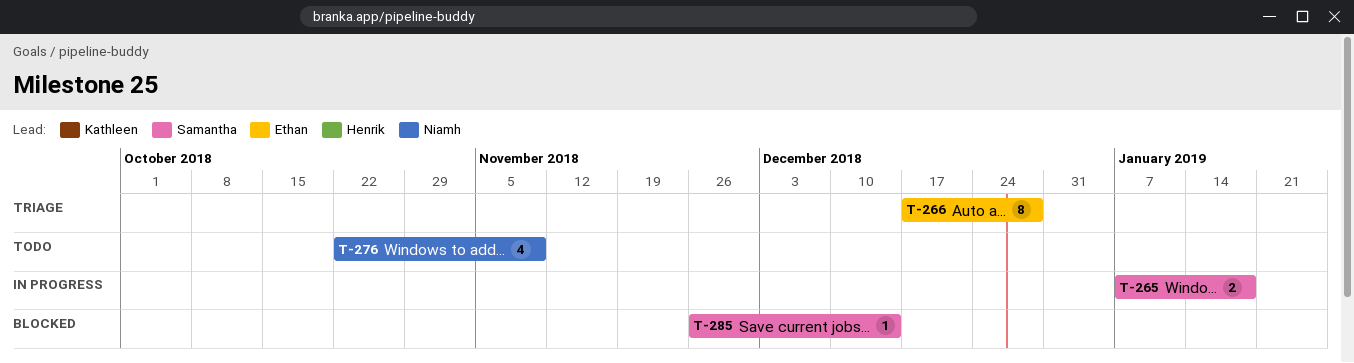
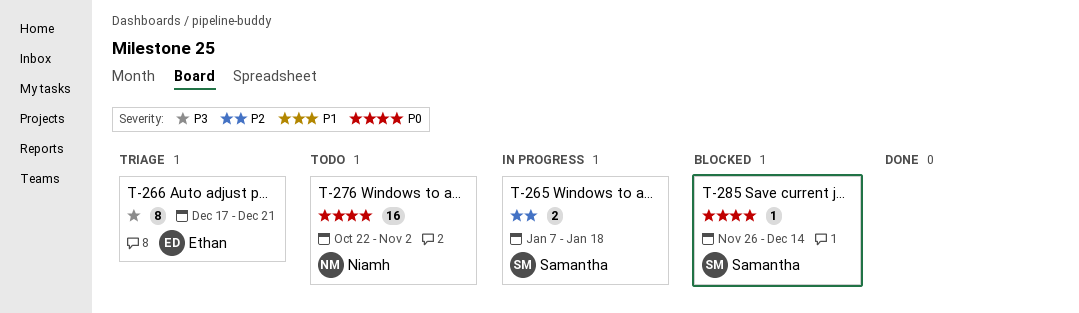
T-266, due: Dec 28 -> Dec 21
T-276, estimate: 4 -> 16
T-276, due: Nov 9 -> Nov 2

